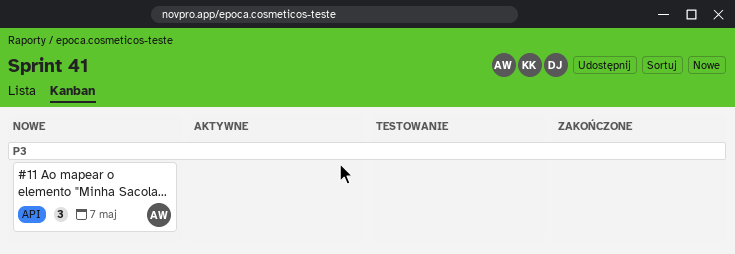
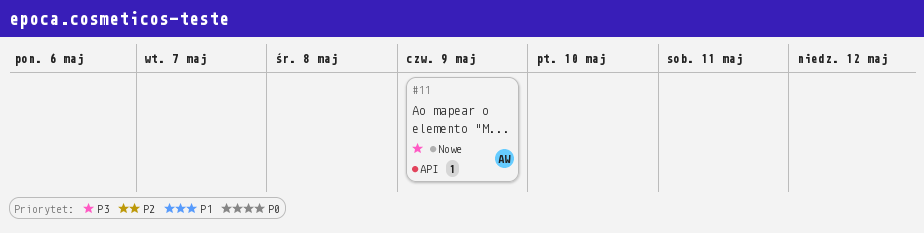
#11, estimate: 3 -> 1
#11, due: May 7 -> May 9

